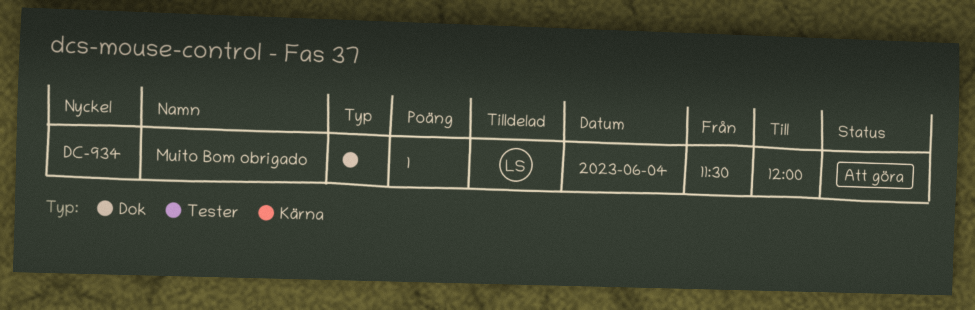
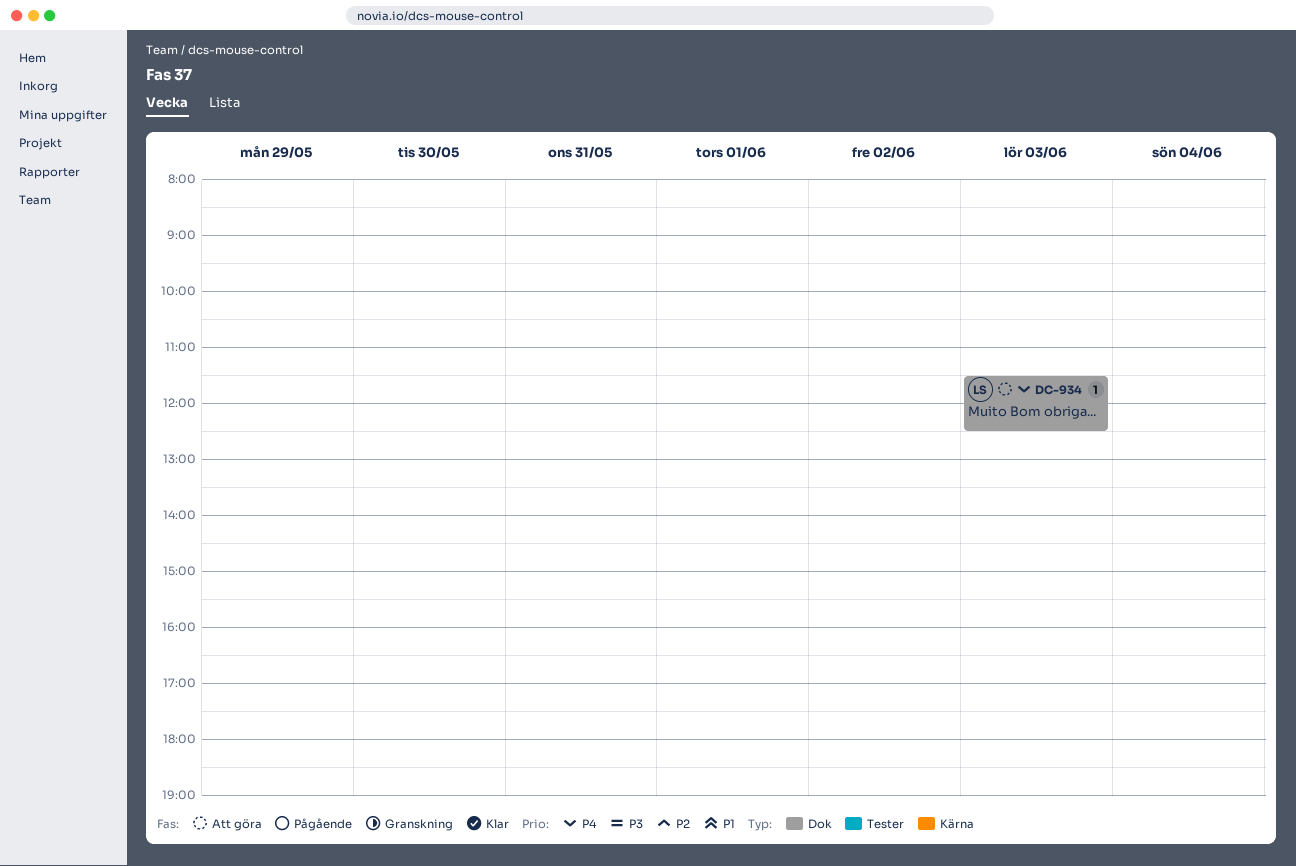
DC-934, day: Jun 4 -> Jun 3
DC-934, ends: 12:00 -> 12:30

